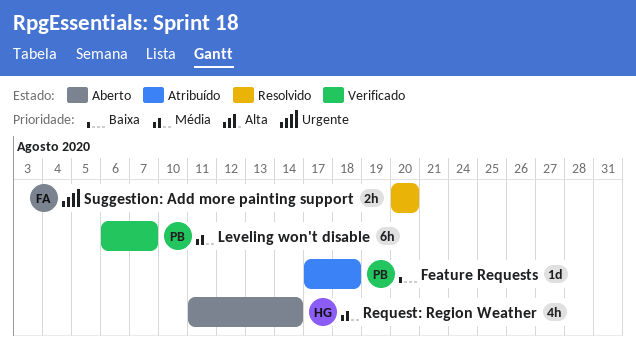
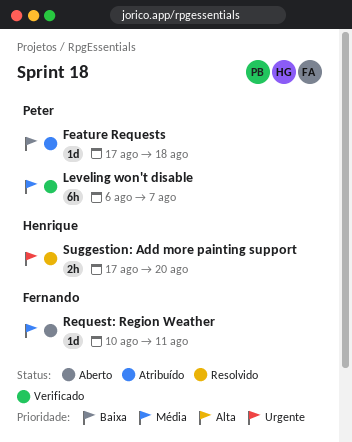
Request: Region Weather, owner: Henrique -> Fernando
Request: Region Weather, estimate: 4h -> 1d
Request: Region Weather, start: Aug 11 -> Aug 10
Request: Region Weather, due: Aug 14 -> Aug 11
Suggestion: Add more painting support, owner: Fernando -> Henrique
Suggestion: Add more painting support, start: Aug 20 -> Aug 17

